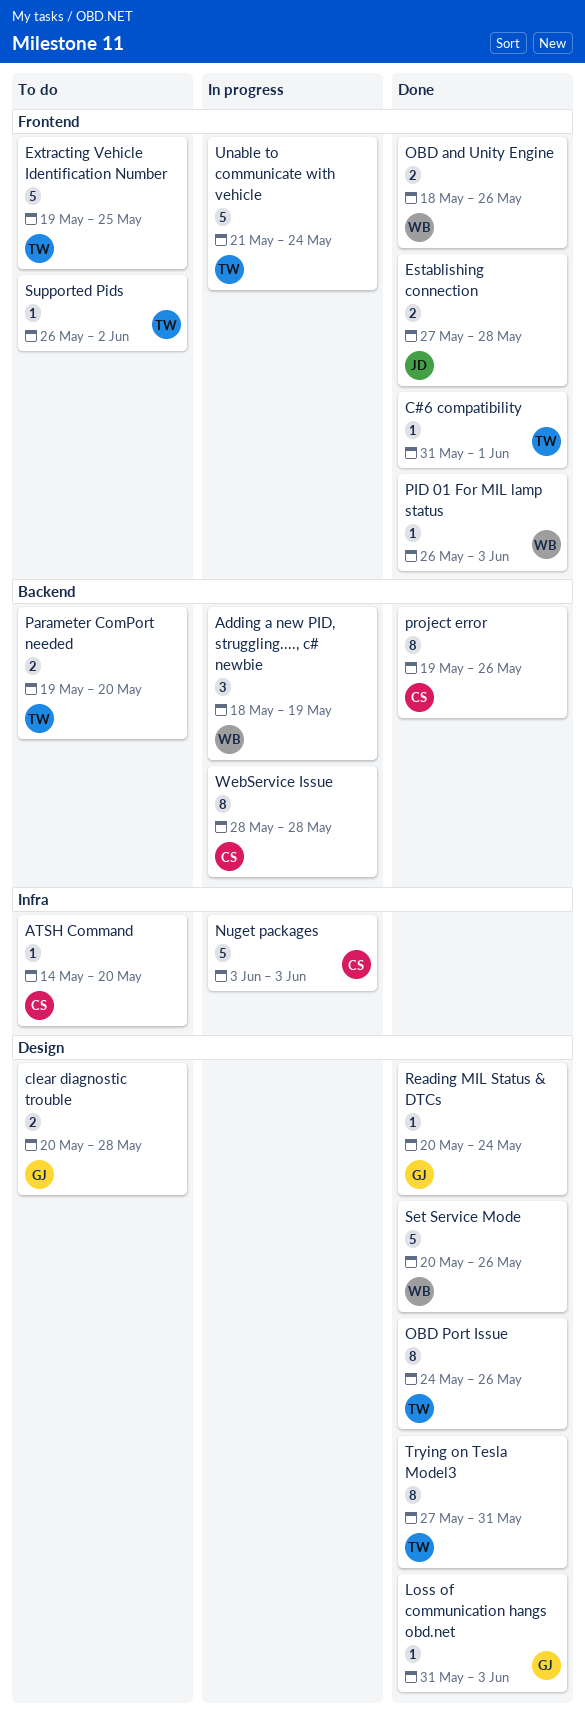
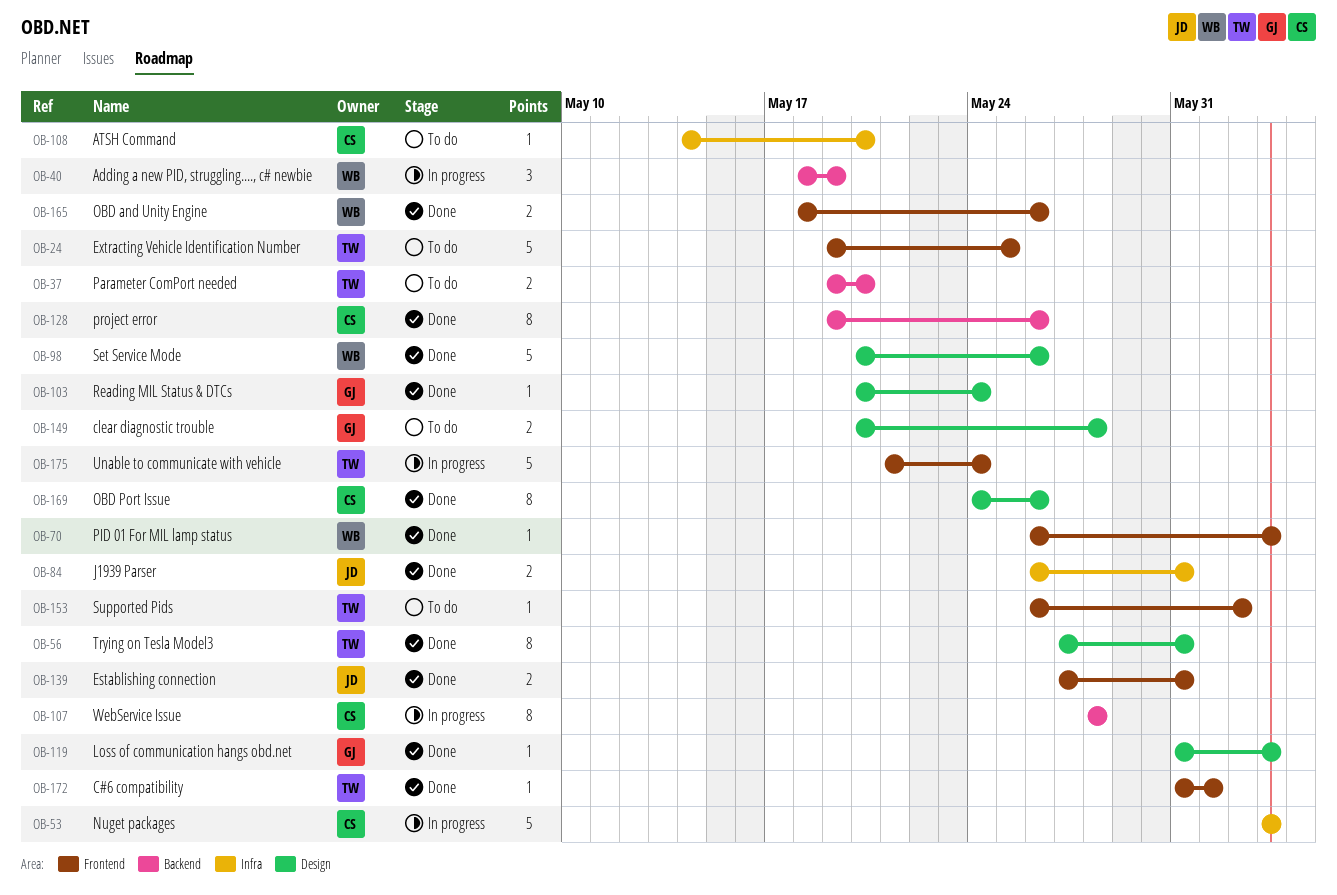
Establishing connection, due: May 28 -> May 31
J1939 Parser: none -> present
OBD Port Issue, owner: TW -> CS

